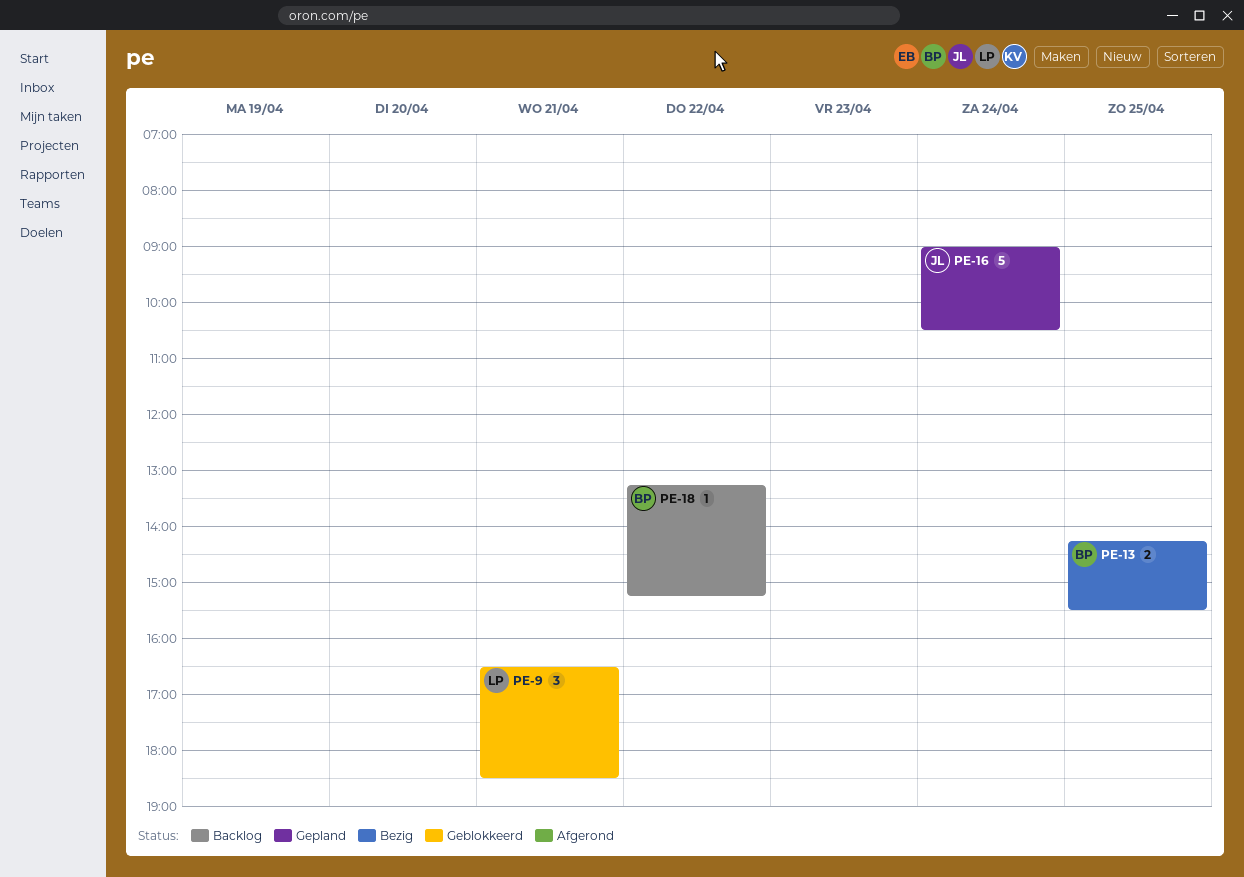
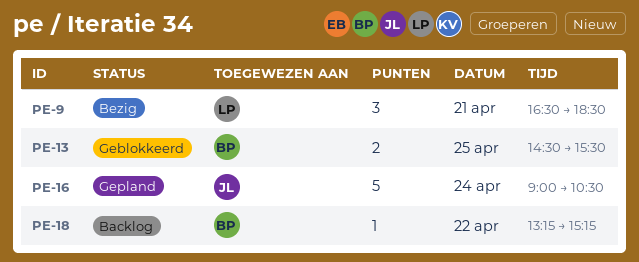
PE-9, status: Geblokkeerd -> Bezig
PE-13, status: Bezig -> Geblokkeerd
PE-13, begins: 14:15 -> 14:30

